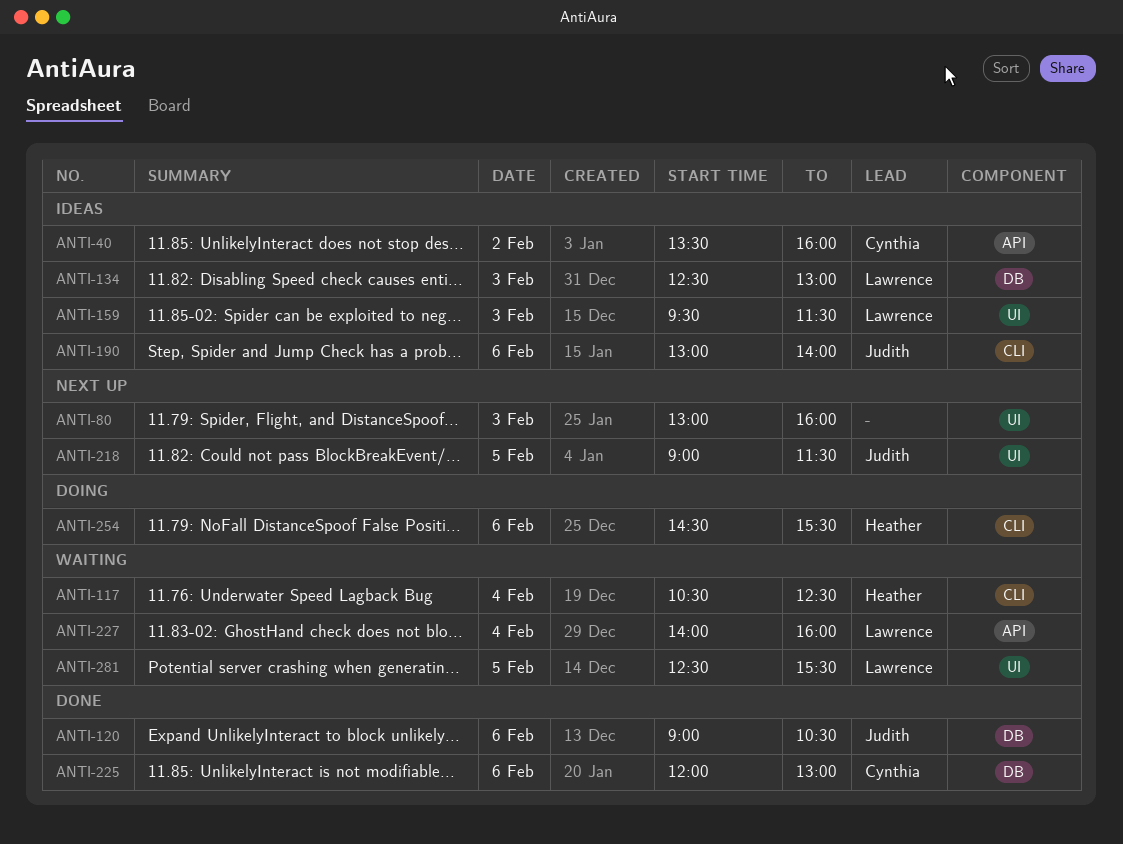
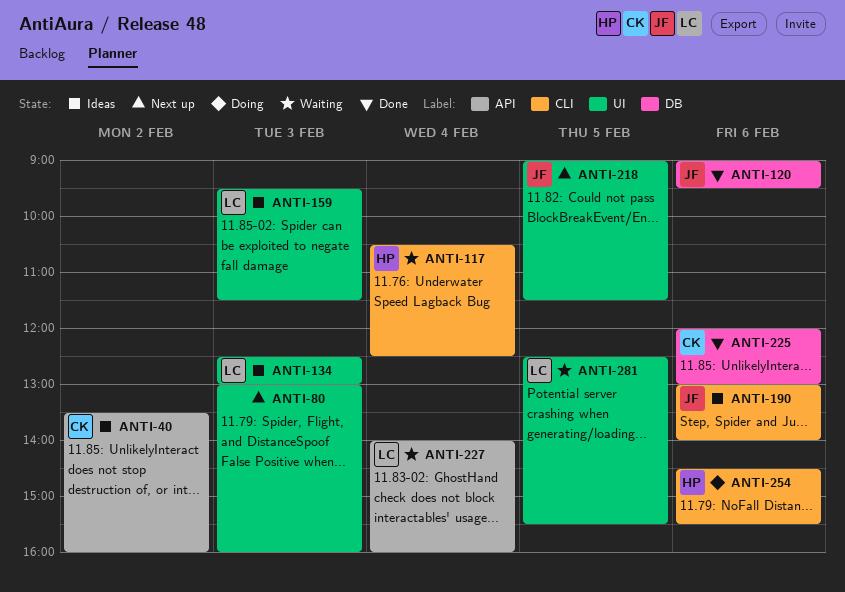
ANTI-120, ends: 10:30 -> 09:30
ANTI-134, label: DB -> UI

